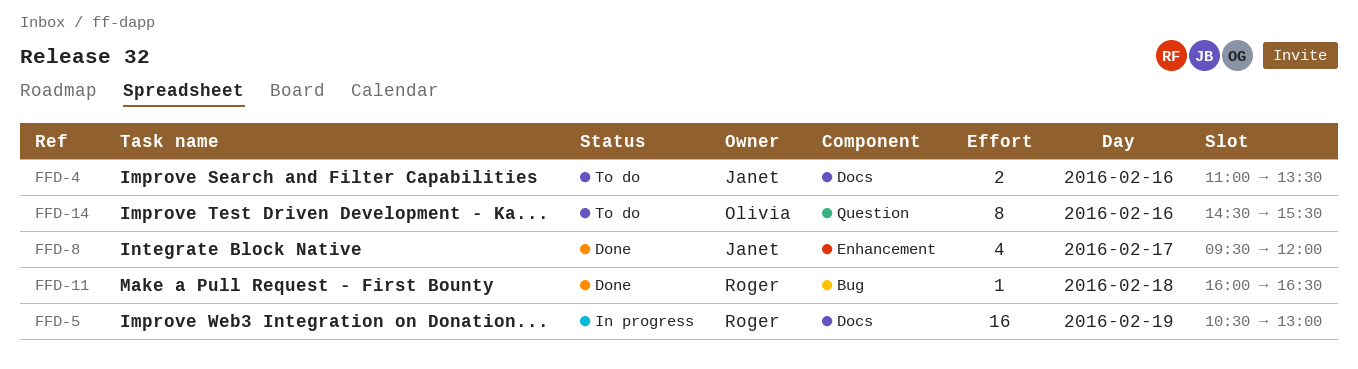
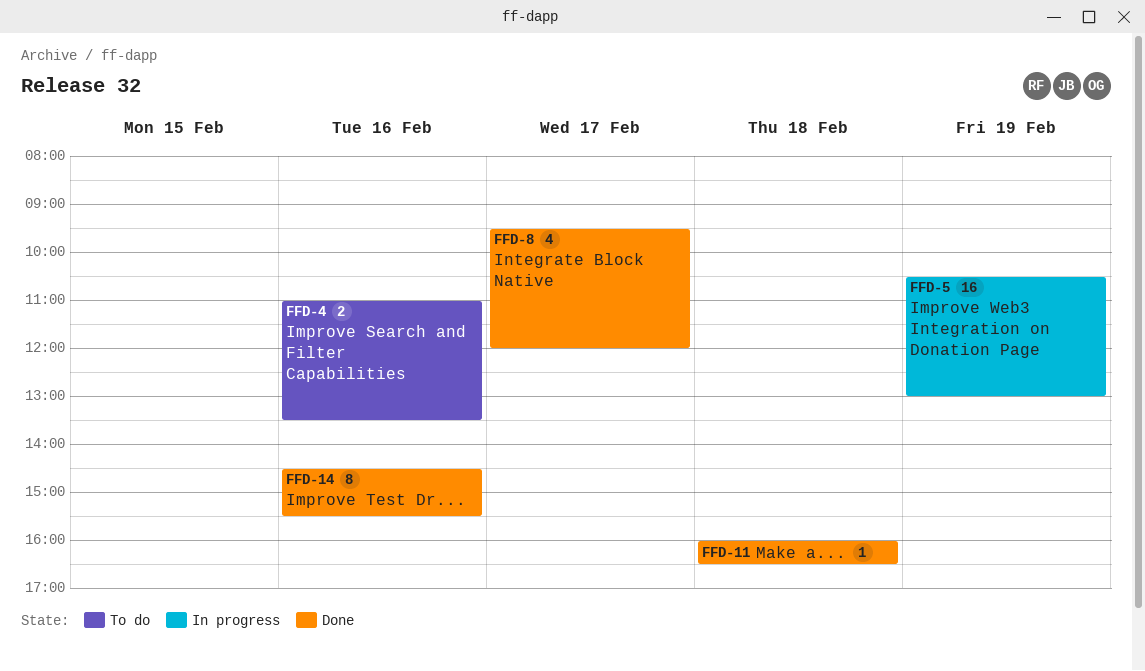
FFD-14, status: To do -> Done

